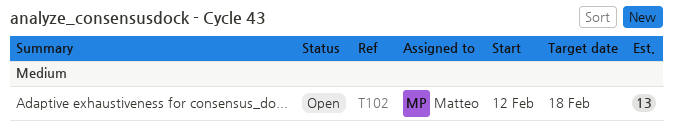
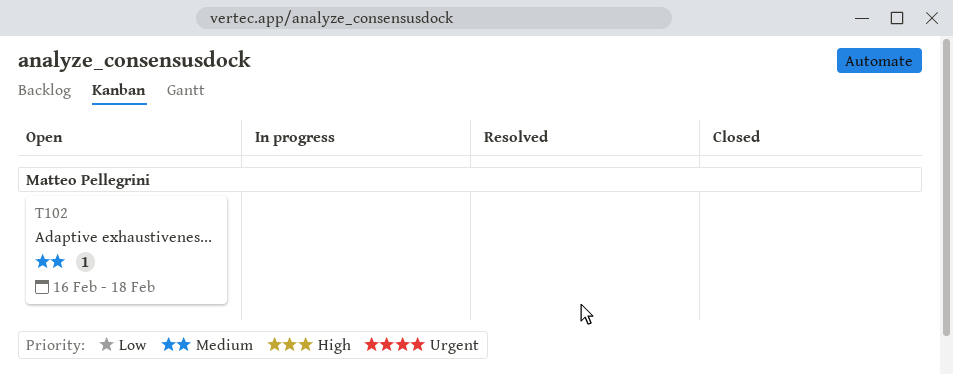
T102, estimate: 13 -> 1
T102, start: Feb 12 -> Feb 16

